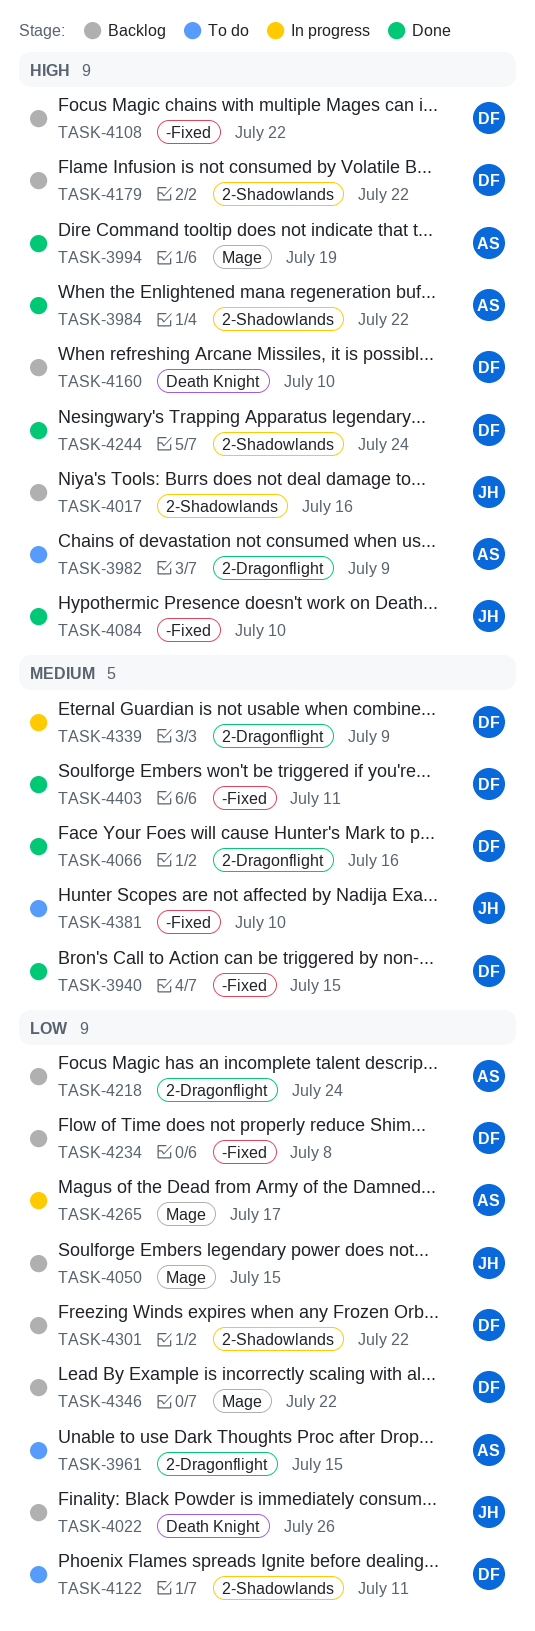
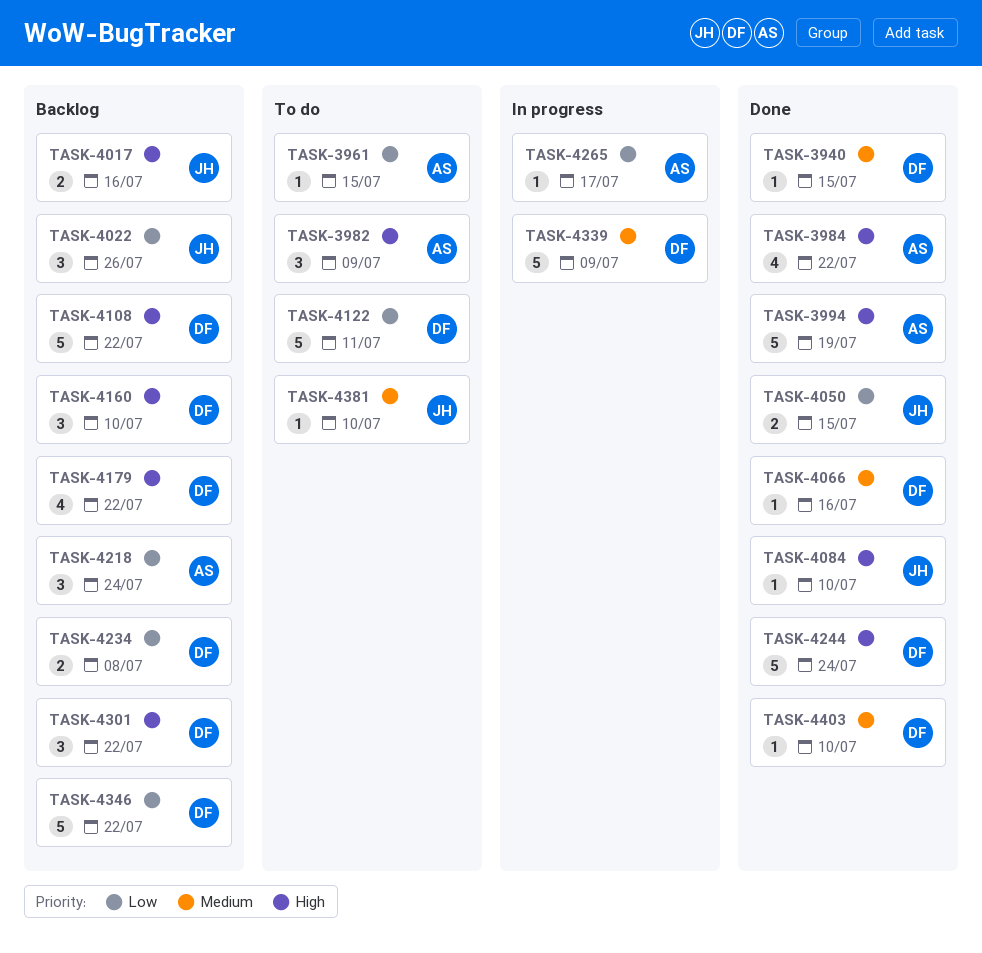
TASK-4050, status: Backlog -> Done
TASK-4301, priority: Low -> High
TASK-4403, due: Jul 11 -> Jul 10

